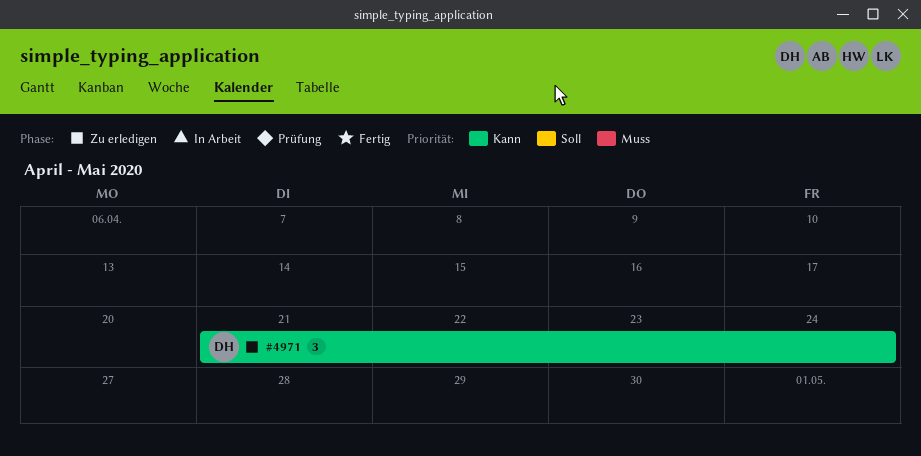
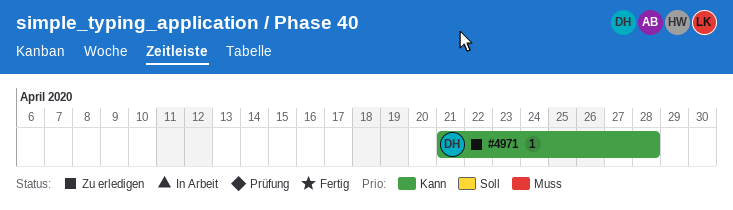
#4971, estimate: 3 -> 1
#4971, due: Apr 24 -> Apr 28

